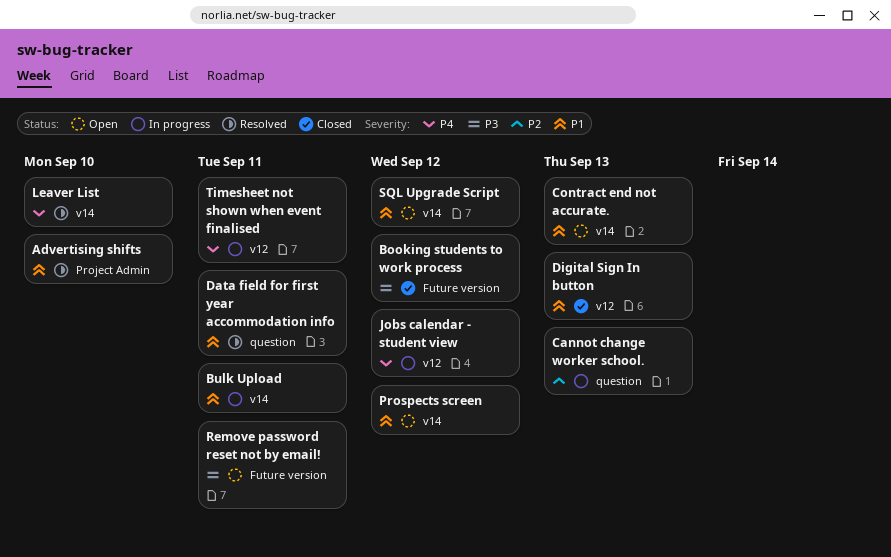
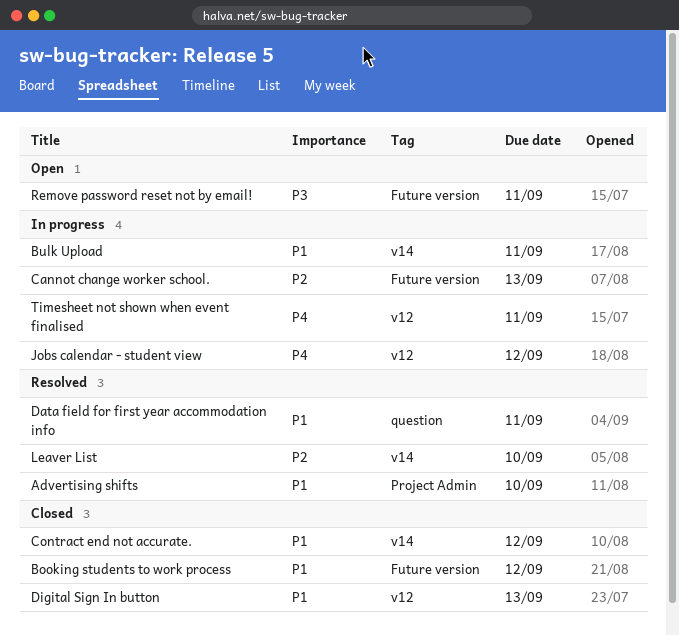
Booking students to work process, priority: P3 -> P1
Cannot change worker school., label: question -> Future version
Contract end not accurate., status: Open -> Closed
Contract end not accurate., due: Sep 13 -> Sep 12
Leaver List, priority: P4 -> P2
Prospects screen: present -> none
SQL Upgrade Script: present -> none

